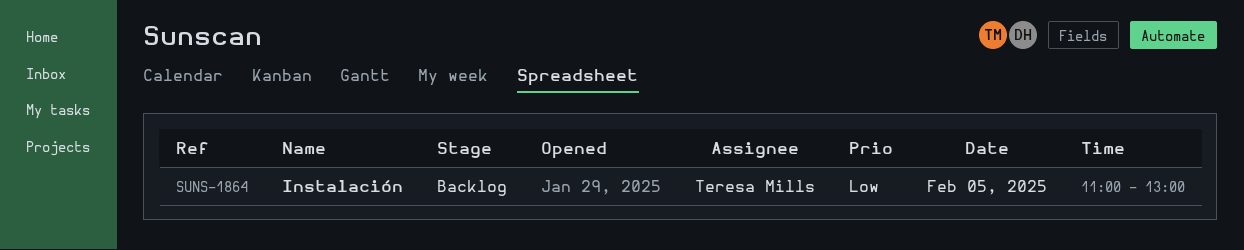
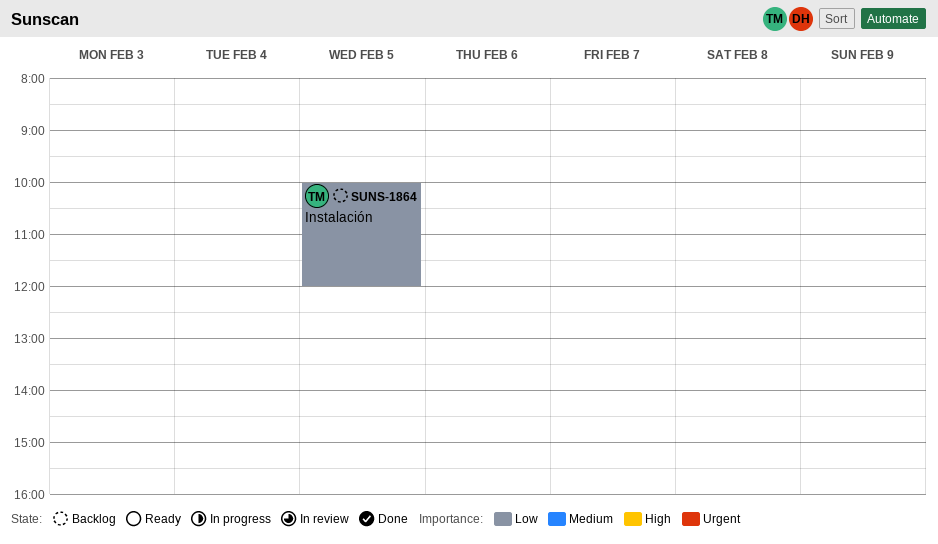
SUNS-1864, begins: 11:00 -> 10:00
SUNS-1864, ends: 13:00 -> 12:00

